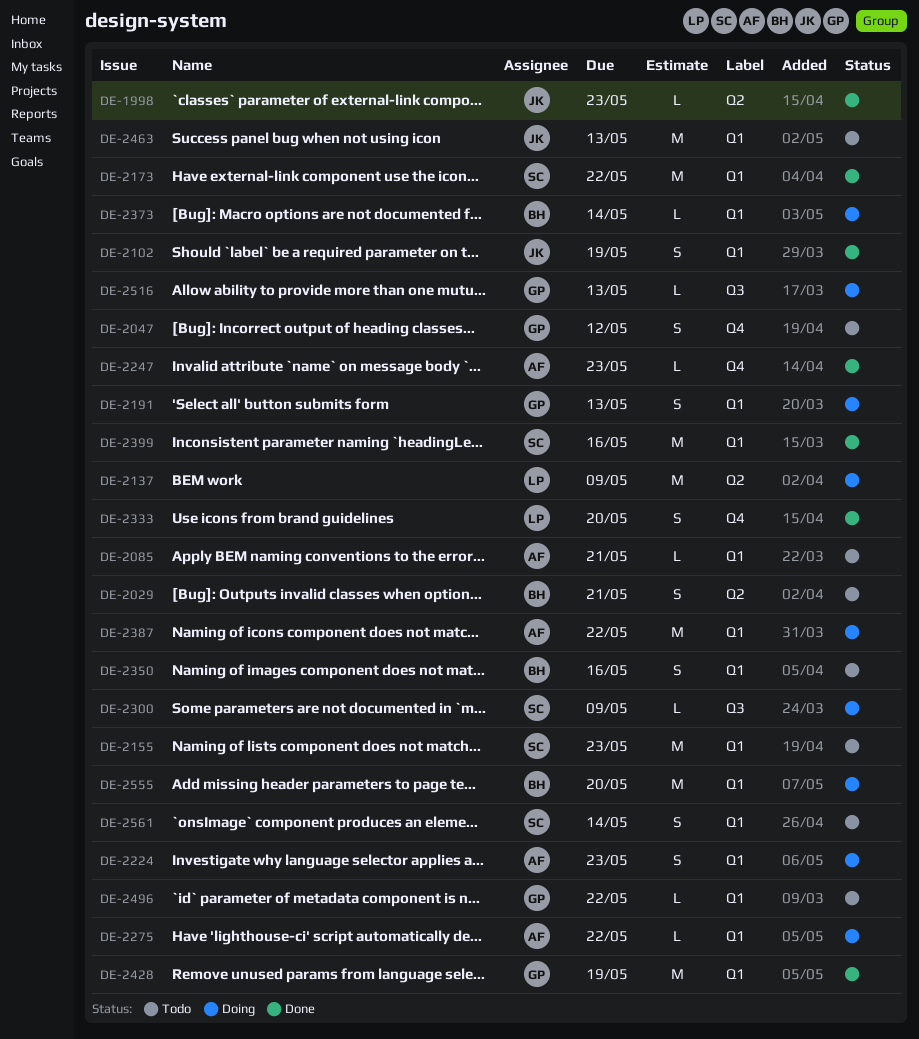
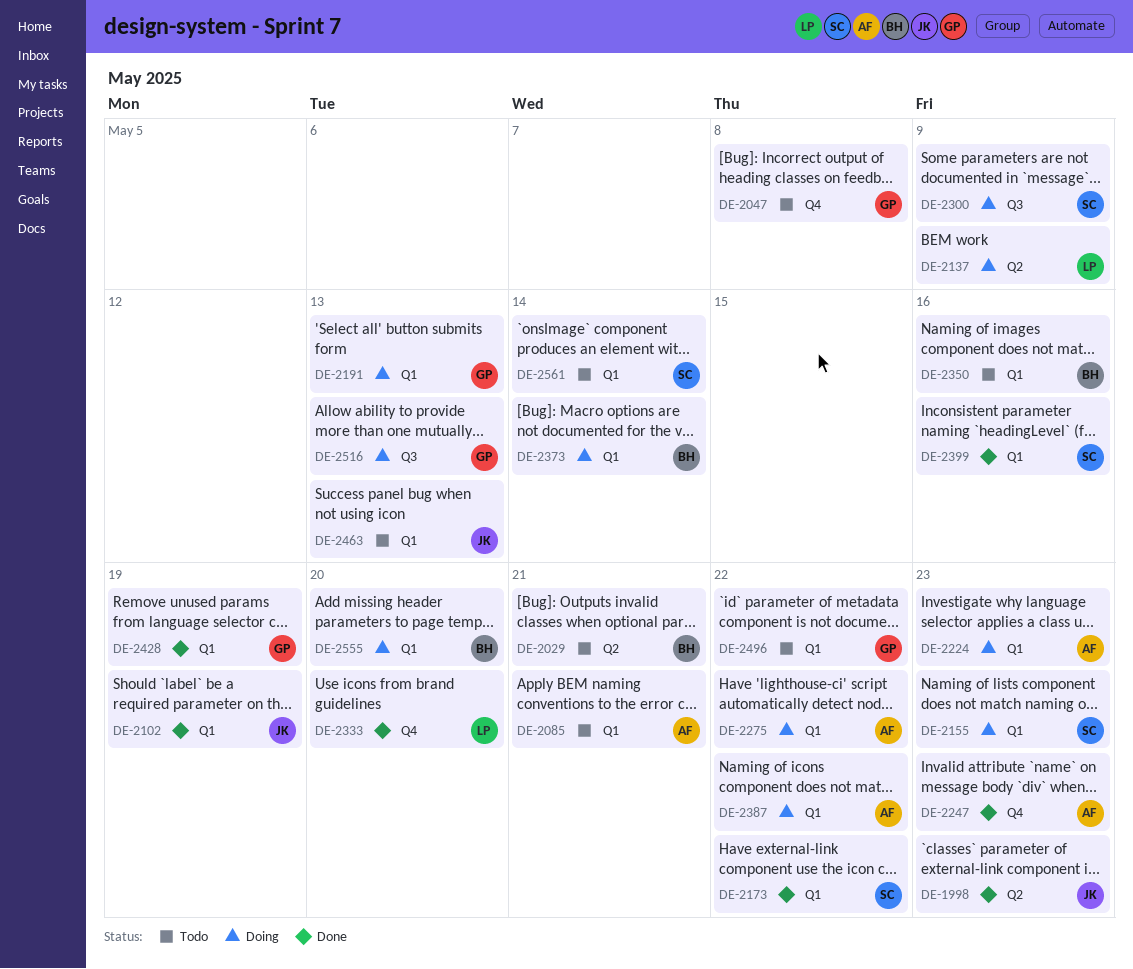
DE-2047, due: May 12 -> May 8
DE-2155, status: Todo -> Doing

